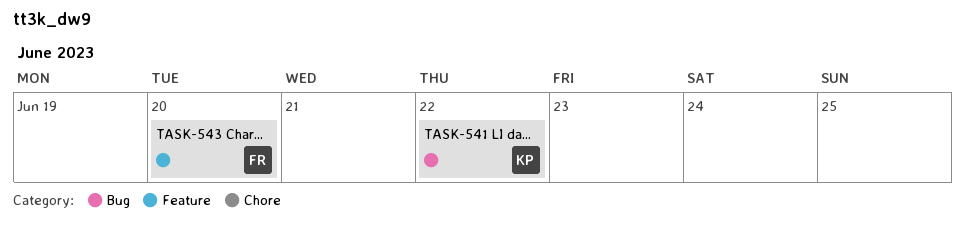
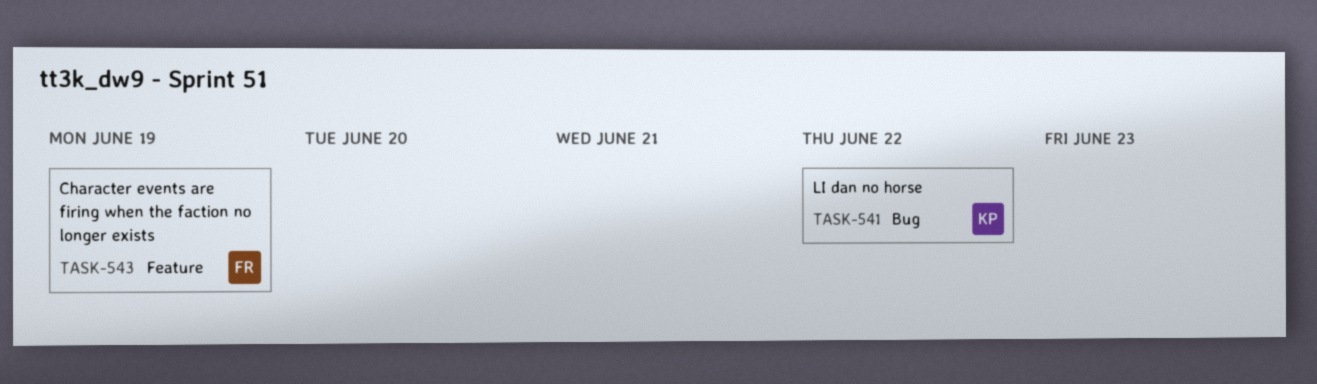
TASK-543, due: Jun 20 -> Jun 19

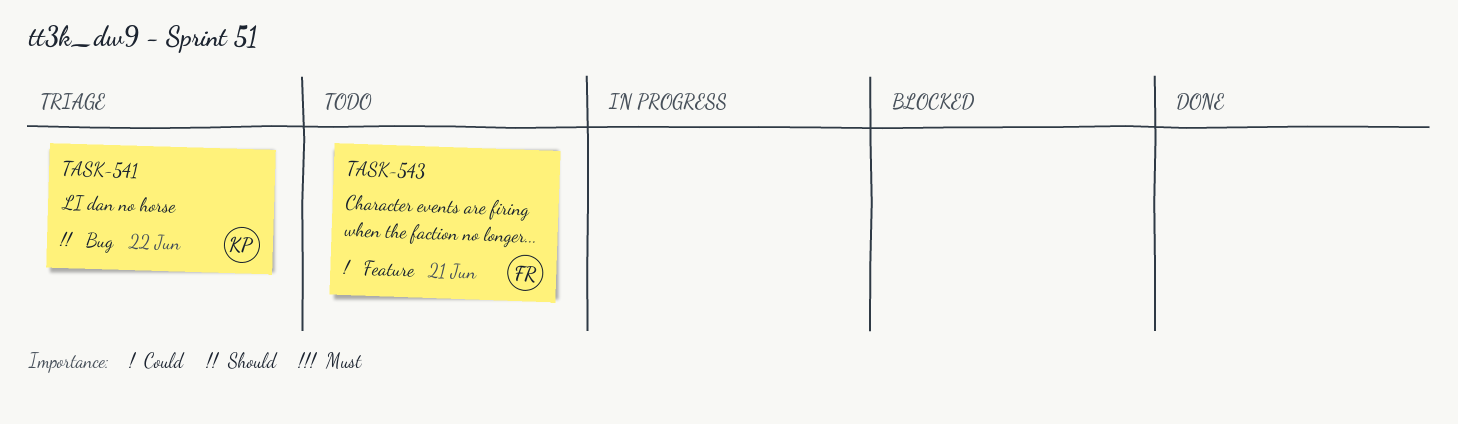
TASK-543, due: Jun 19 -> Jun 21

